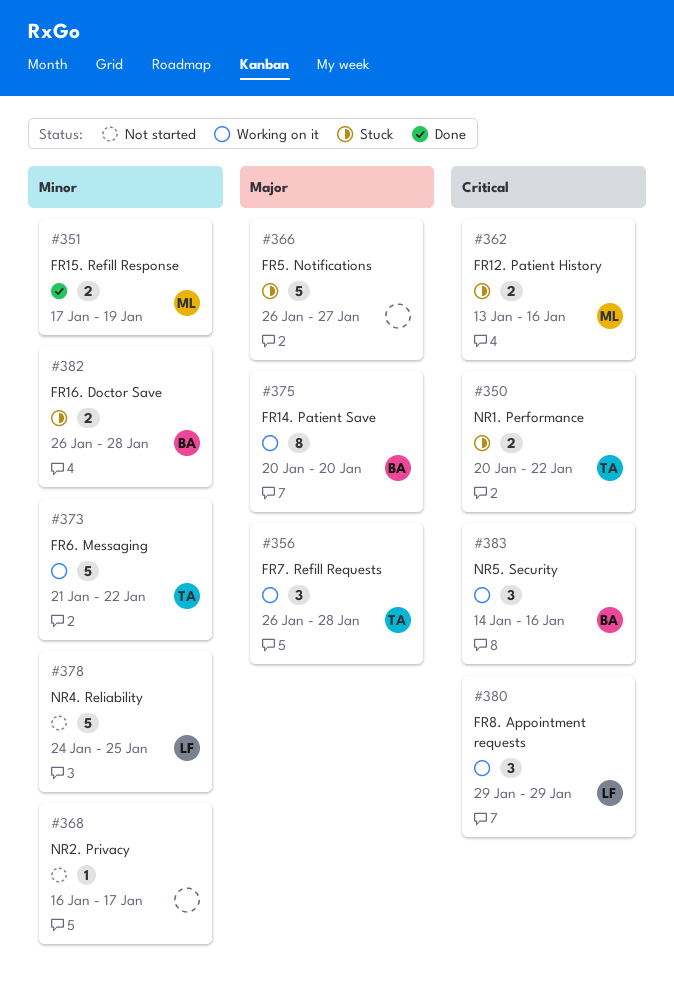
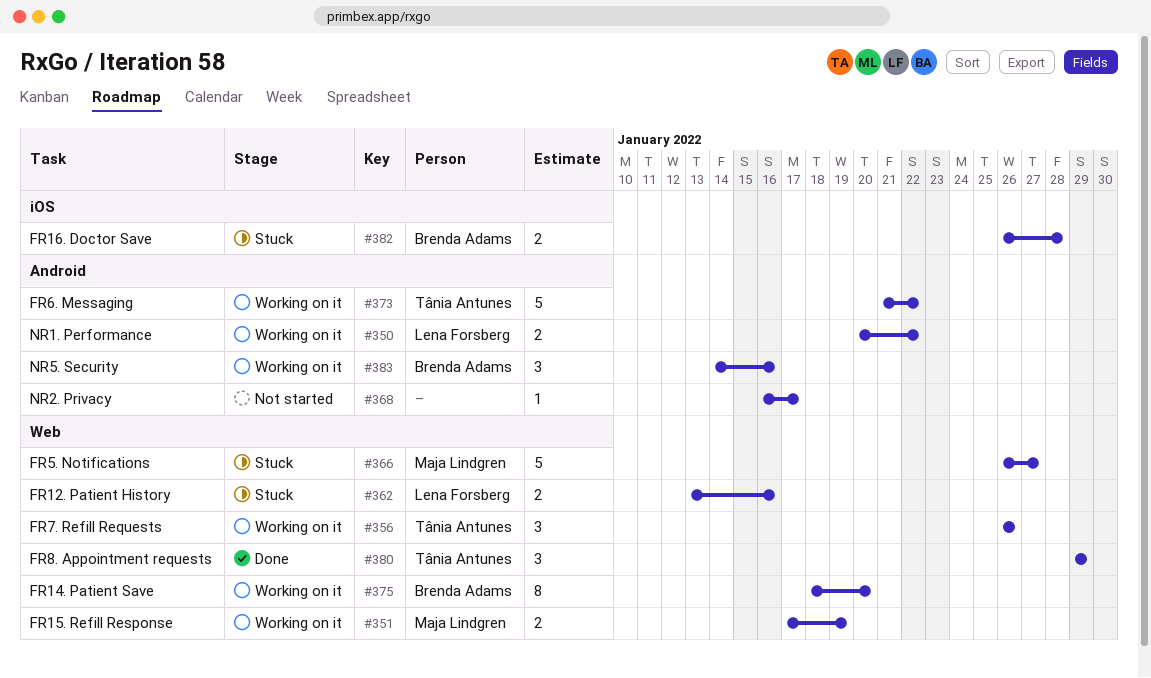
#350, status: Stuck -> Working on it
#350, owner: Tânia Antunes -> Lena Forsberg
#351, status: Done -> Working on it
#356, due: Jan 28 -> Jan 26
#362, owner: Maja Lindgren -> Lena Forsberg
#366, owner: none -> Maja Lindgren
#375, start: Jan 20 -> Jan 18
#378: present -> none
#380, status: Working on it -> Done
#380, owner: Lena Forsberg -> Tânia Antunes

